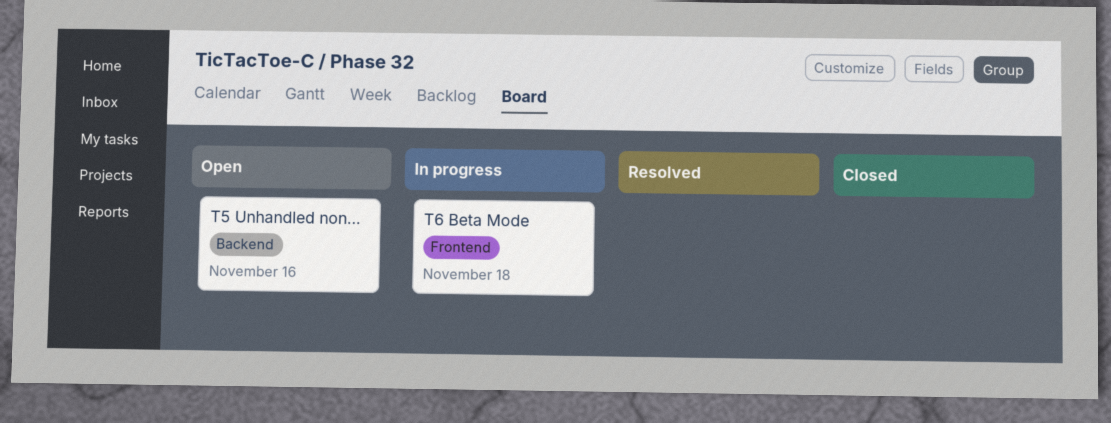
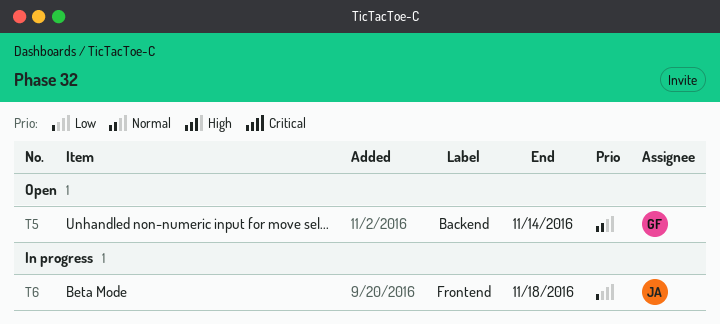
T5, due: Nov 16 -> Nov 14

